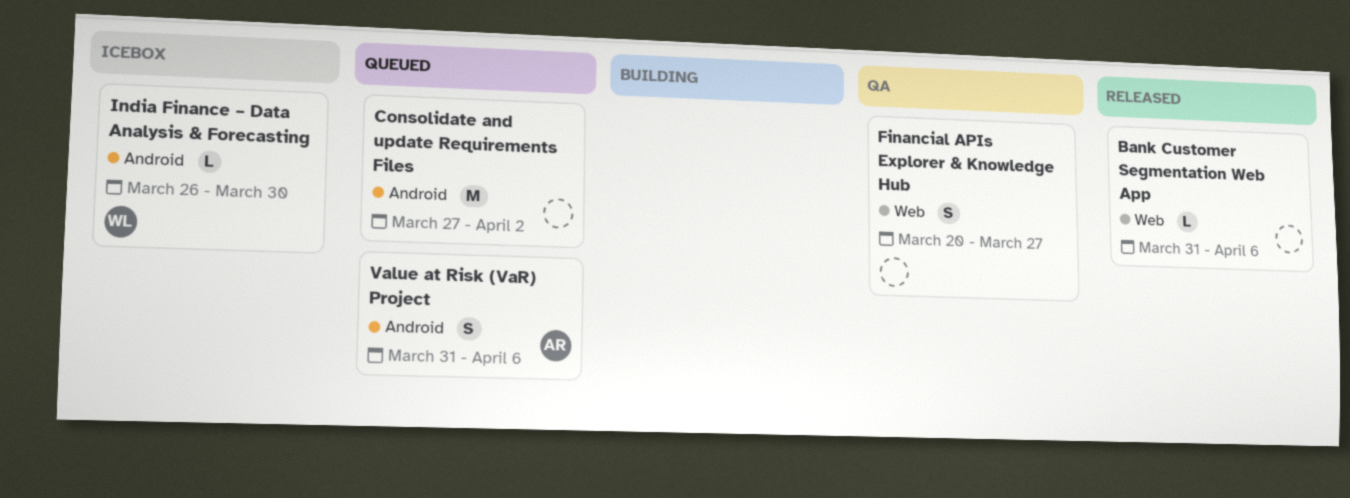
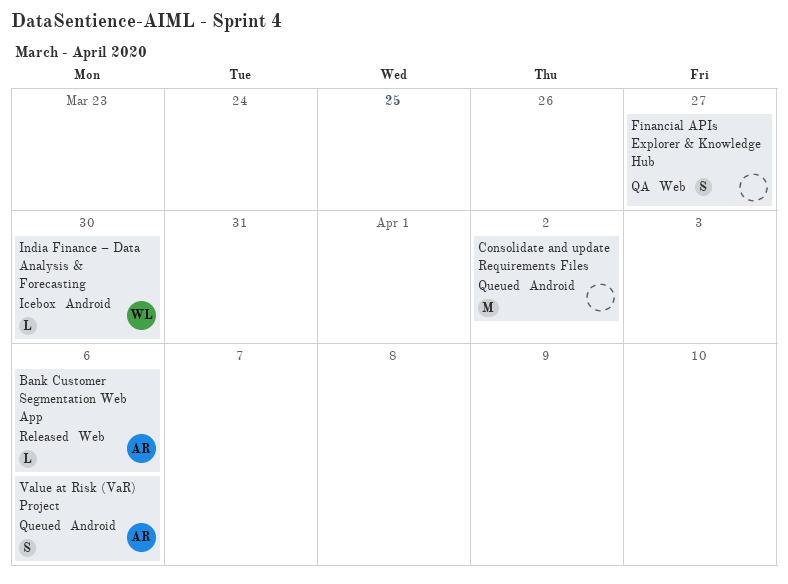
Bank Customer Segmentation Web App, owner: none -> AR

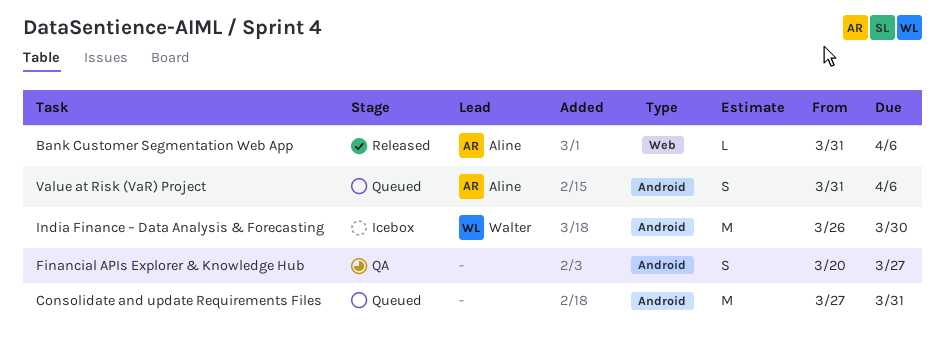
Consolidate and update Requirements Files, due: Apr 2 -> Mar 31
Financial APIs Explorer & Knowledge Hub, label: Web -> Android
India Finance – Data Analysis & Forecasting, estimate: L -> M

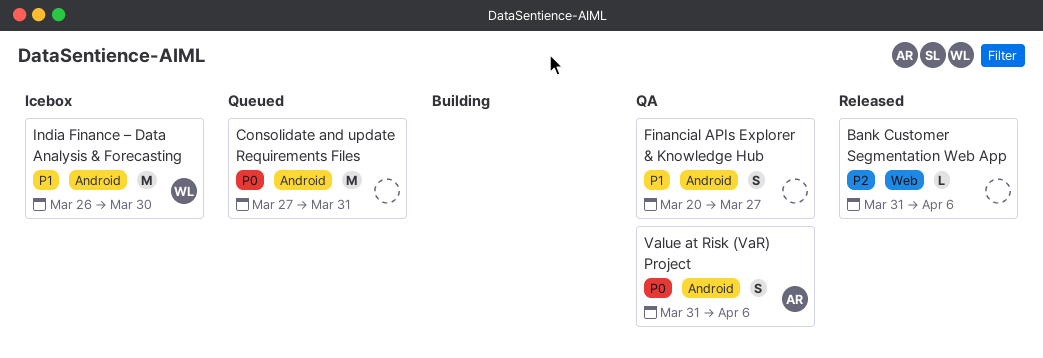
Bank Customer Segmentation Web App, owner: Aline -> none
Value at Risk (VaR) Project, status: Queued -> QA

